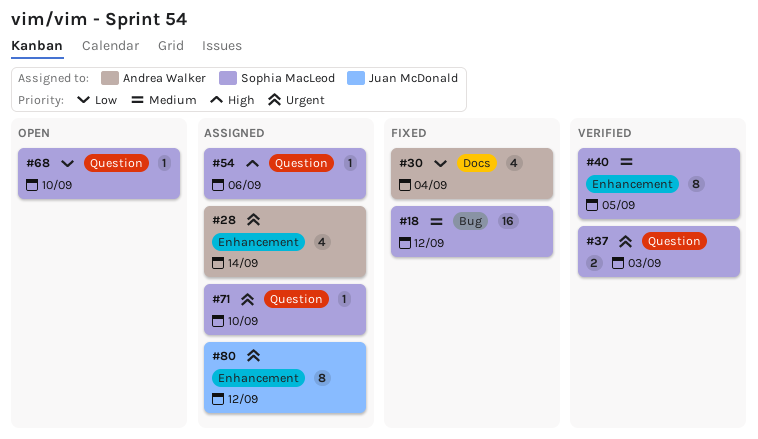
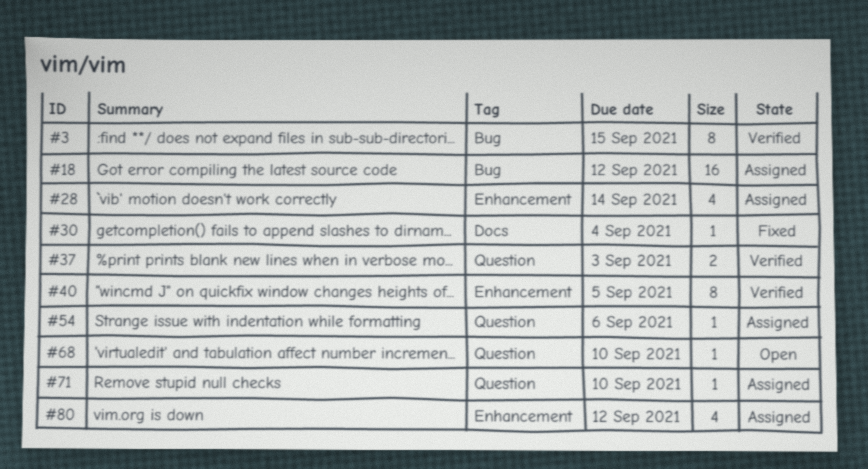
#3: none -> present
#18, status: Fixed -> Assigned
#30, estimate: 4 -> 1
#80, estimate: 8 -> 4

